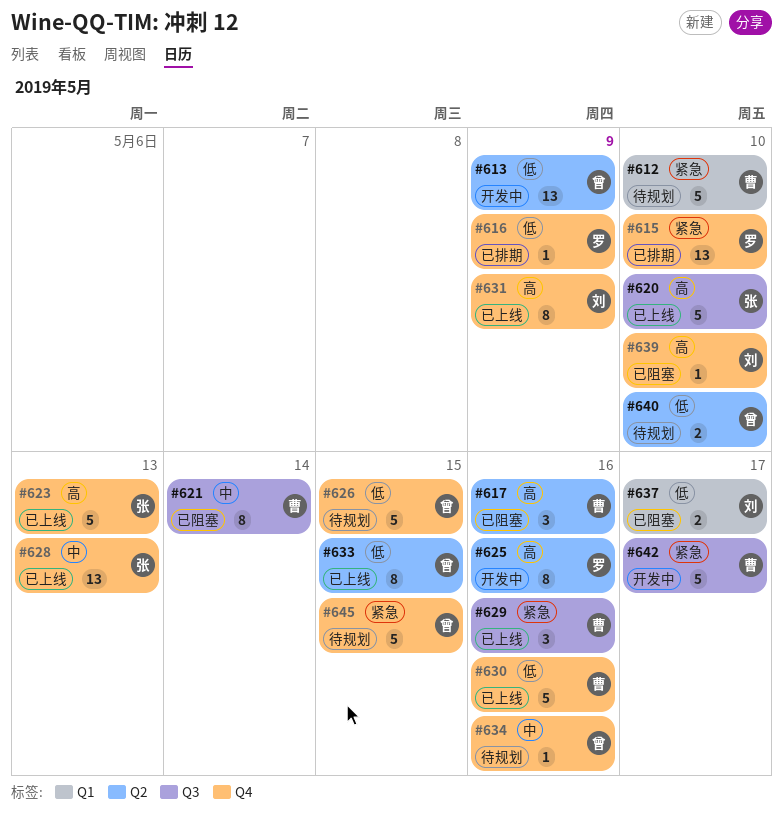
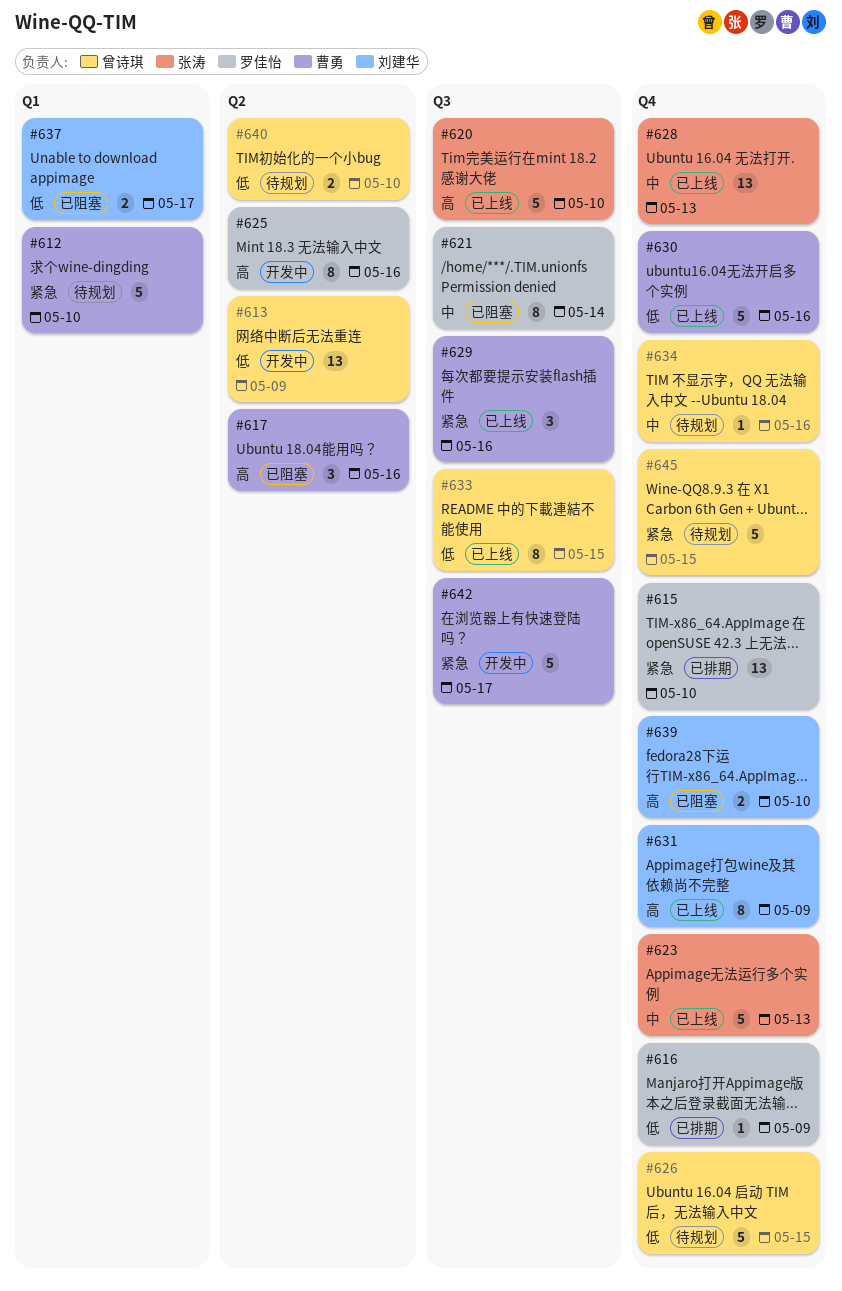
#621, owner: 曹勇 -> 罗佳怡
#623, priority: 高 -> 中
#633, label: Q2 -> Q3
#639, estimate: 1 -> 2

